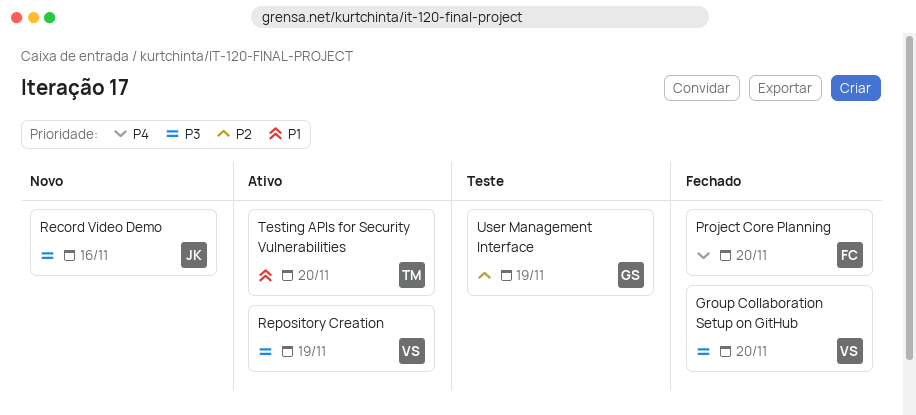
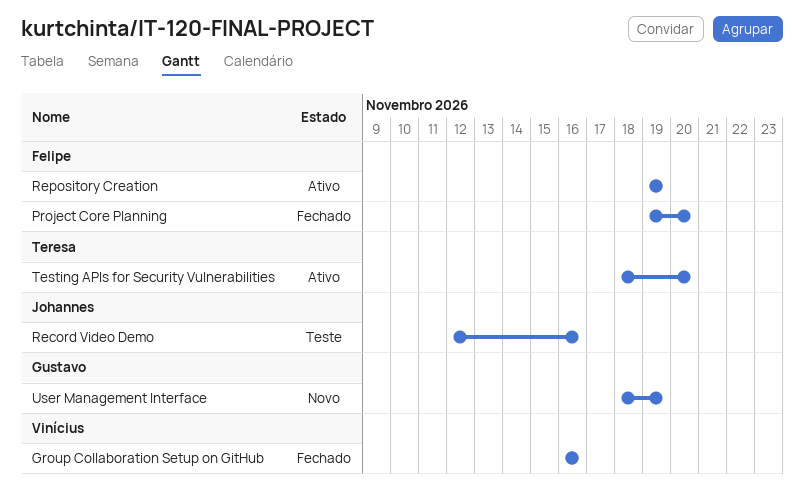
Group Collaboration Setup on GitHub, due: Nov 20 -> Nov 16
Record Video Demo, status: Novo -> Teste
Repository Creation, owner: Vinícius -> Felipe
User Management Interface, status: Teste -> Novo

